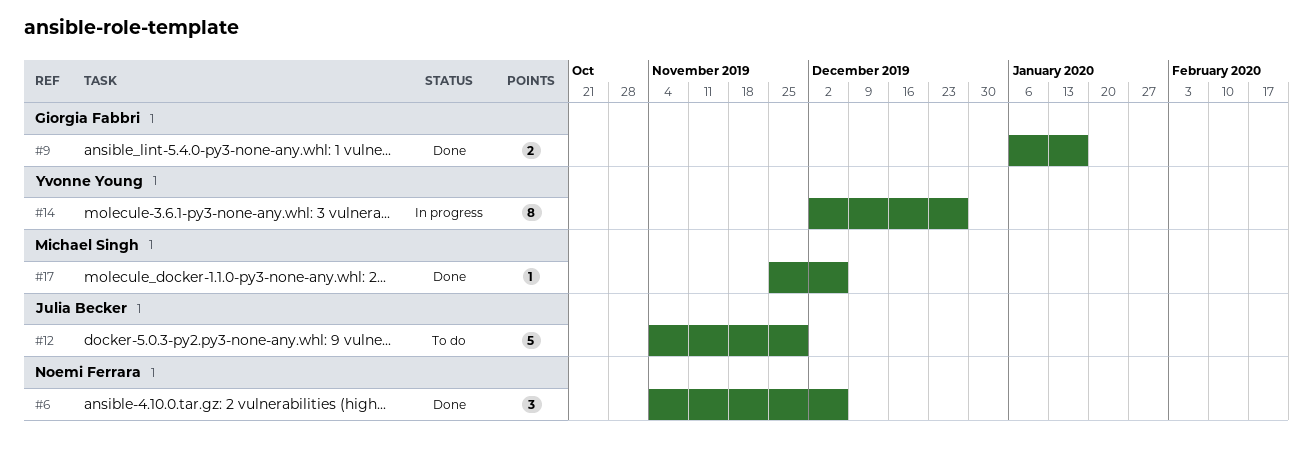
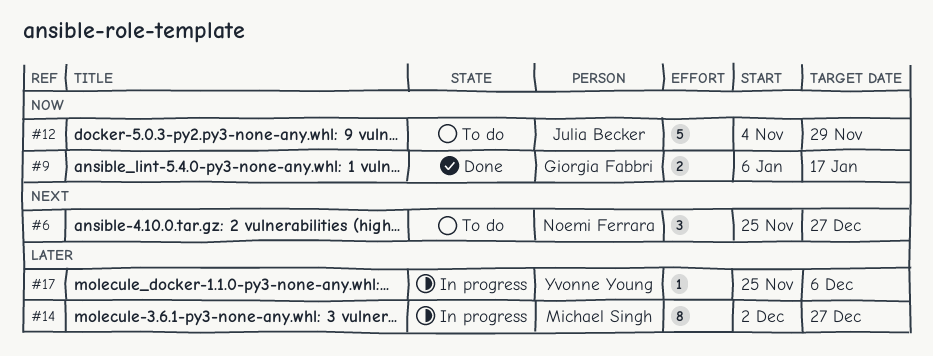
#6, status: Done -> To do
#6, start: Nov 4 -> Nov 25
#6, due: Dec 6 -> Dec 27
#14, owner: Yvonne Young -> Michael Singh
#17, status: Done -> In progress
#17, owner: Michael Singh -> Yvonne Young

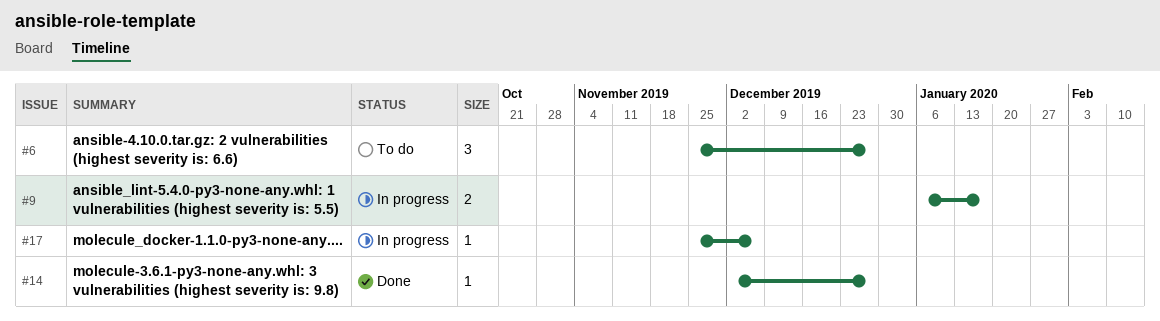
#9, status: Done -> In progress
#12: present -> none
#14, status: In progress -> Done
#14, estimate: 8 -> 1

